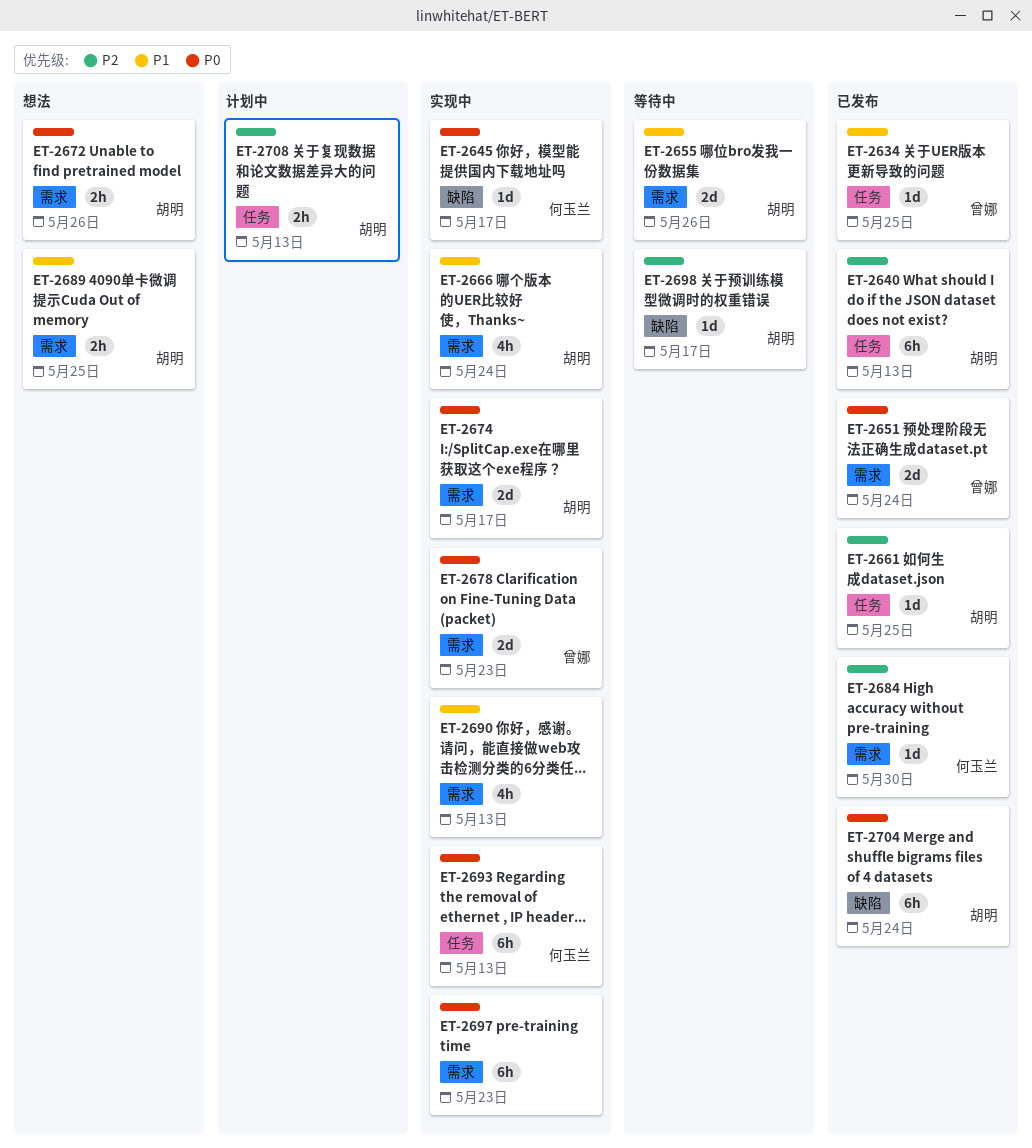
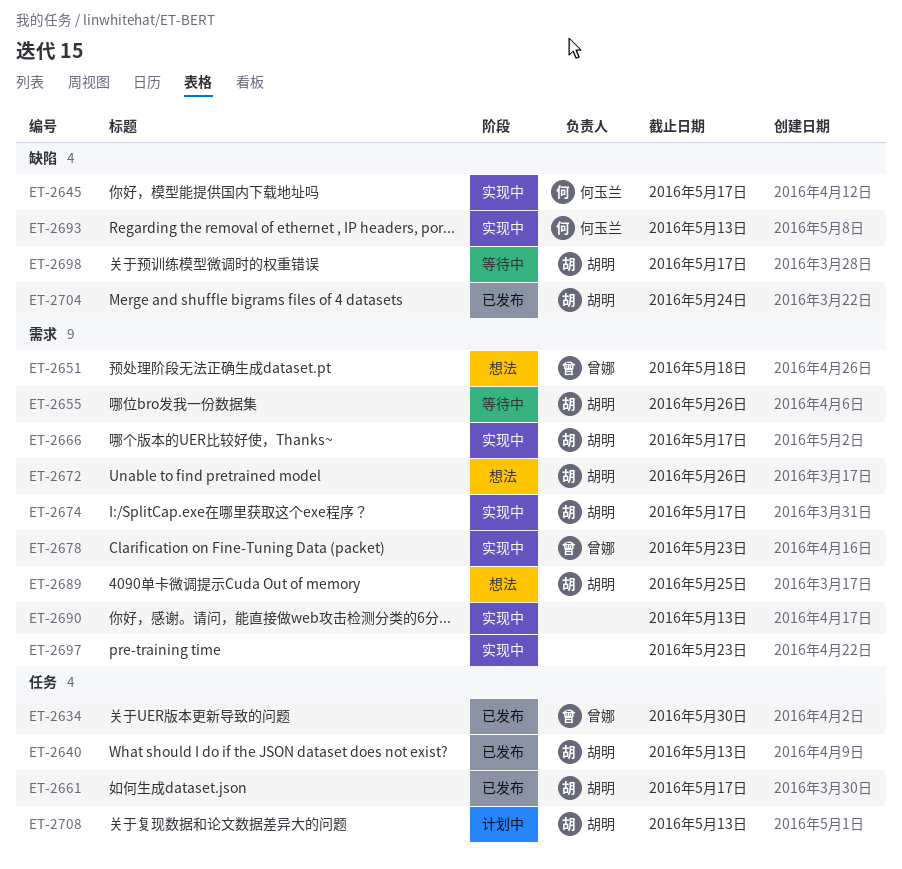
ET-2634, due: May 25 -> May 30
ET-2651, status: 已发布 -> 想法
ET-2651, due: May 24 -> May 18
ET-2661, due: May 25 -> May 17
ET-2666, due: May 24 -> May 17
ET-2684: present -> none
ET-2693, label: 任务 -> 缺陷

